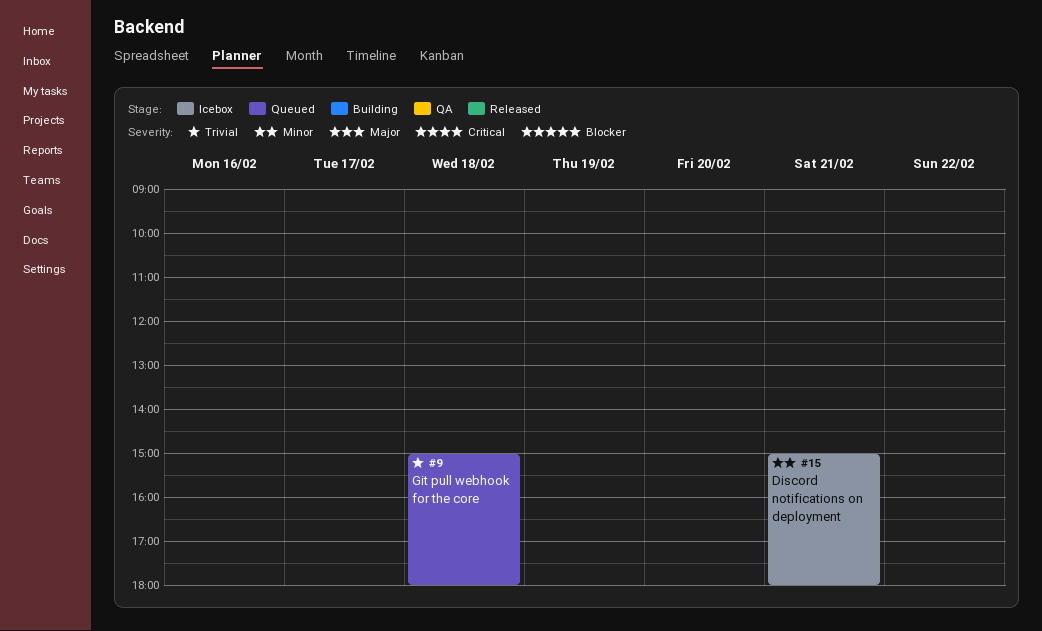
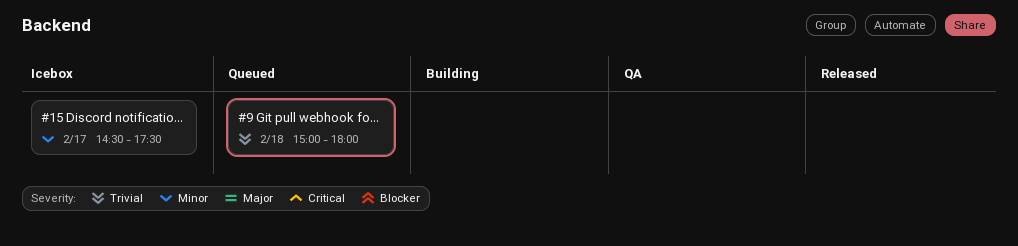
#15, day: Feb 21 -> Feb 17
#15, begins: 15:00 -> 14:30
#15, ends: 18:00 -> 17:30

